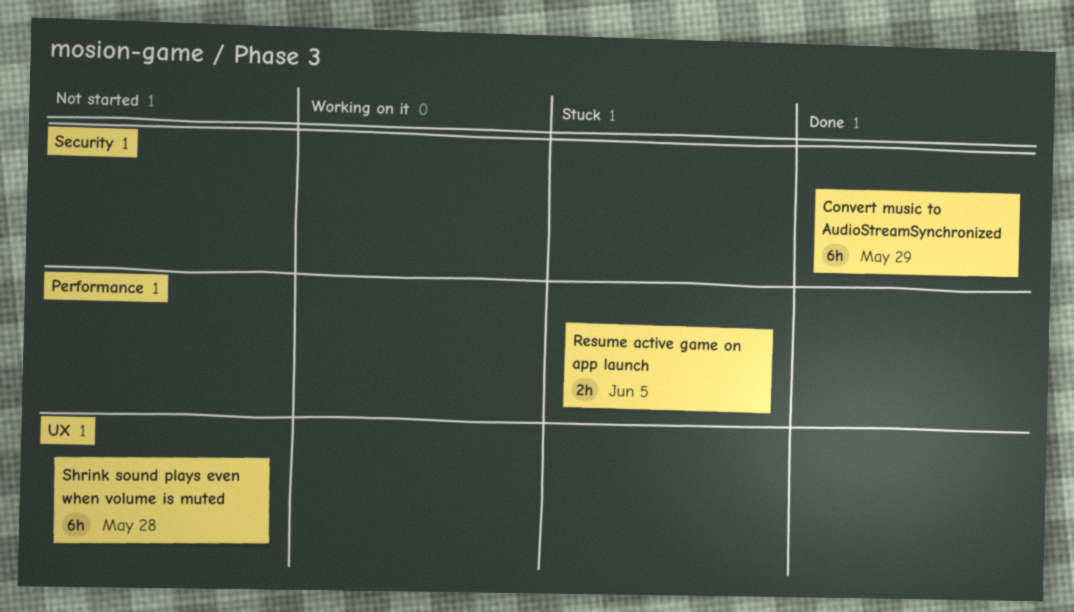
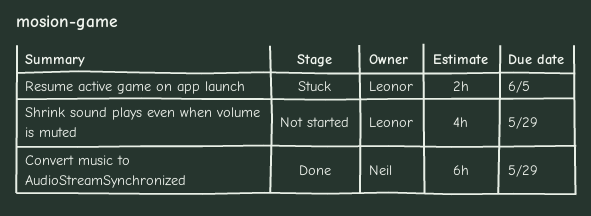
Shrink sound plays even when volume is muted, estimate: 6h -> 4h
Shrink sound plays even when volume is muted, due: May 28 -> May 29

